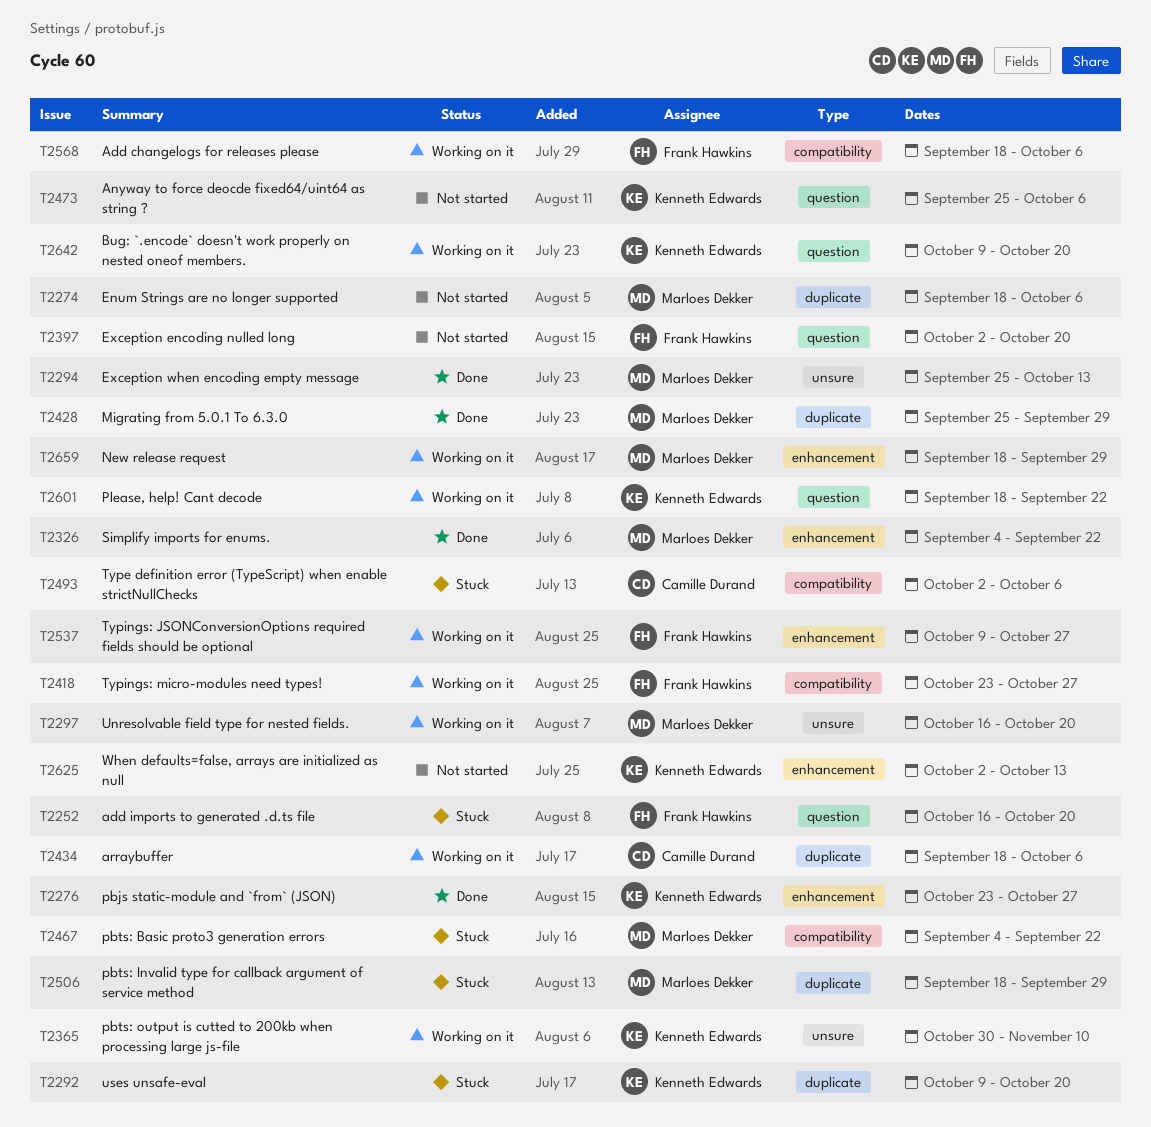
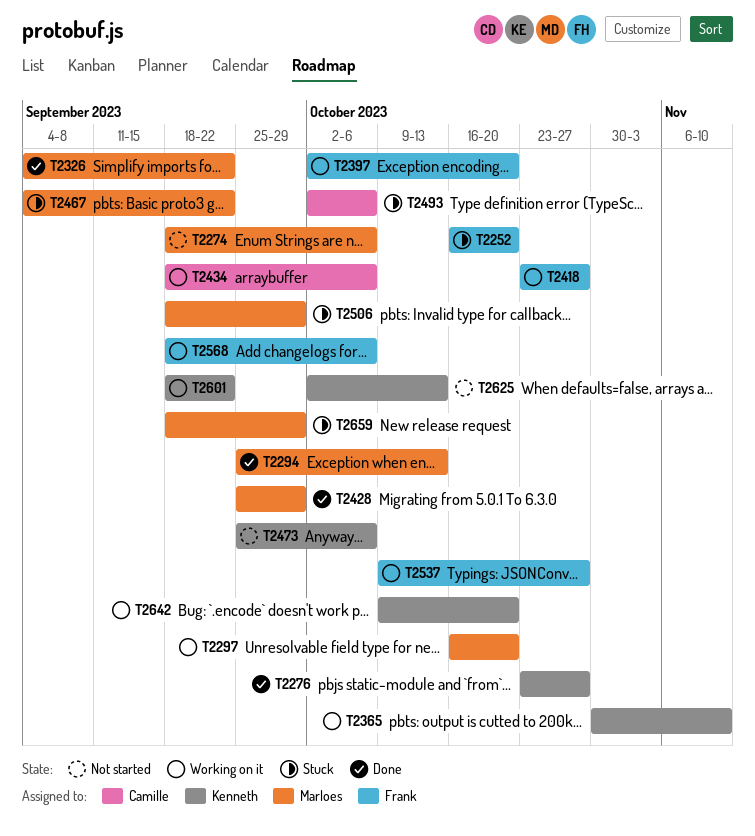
T2292: present -> none
T2397, status: Not started -> Working on it
T2659, status: Working on it -> Stuck

